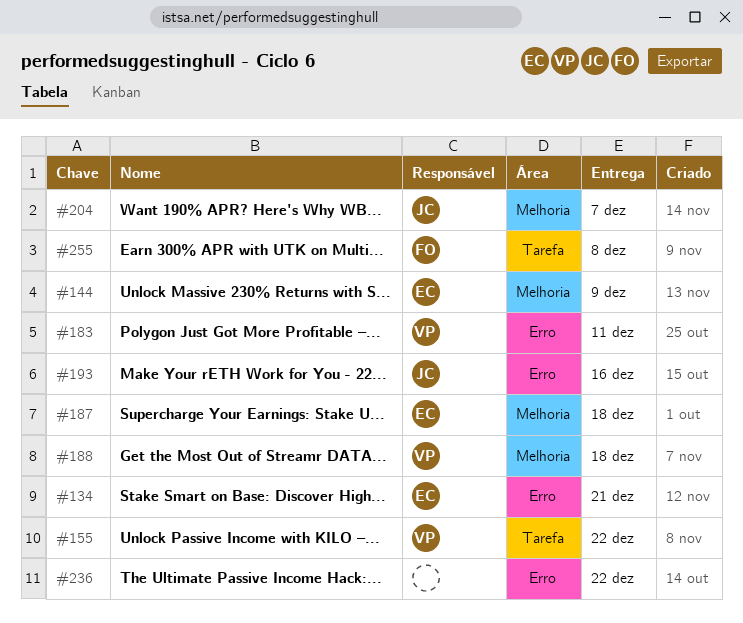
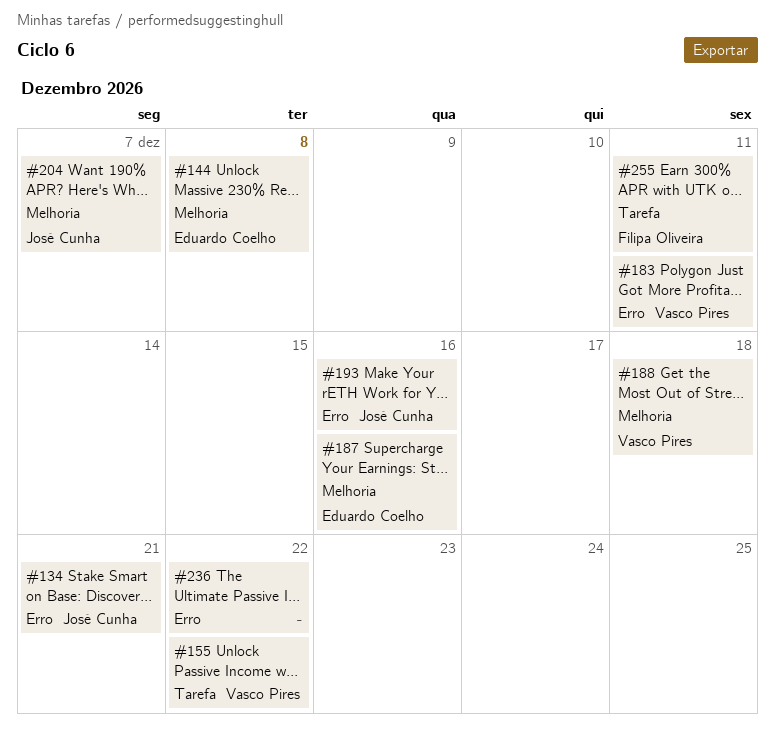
#134, owner: Eduardo Coelho -> José Cunha
#144, due: Dec 9 -> Dec 8
#187, due: Dec 18 -> Dec 16
#255, due: Dec 8 -> Dec 11

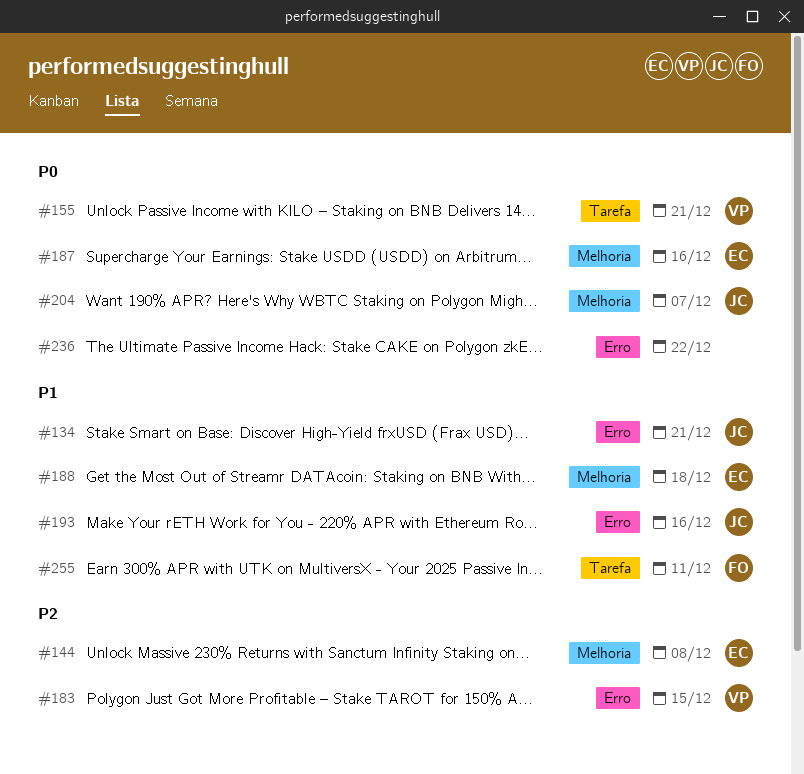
#155, due: Dec 22 -> Dec 21
#183, due: Dec 11 -> Dec 15
#188, owner: Vasco Pires -> Eduardo Coelho

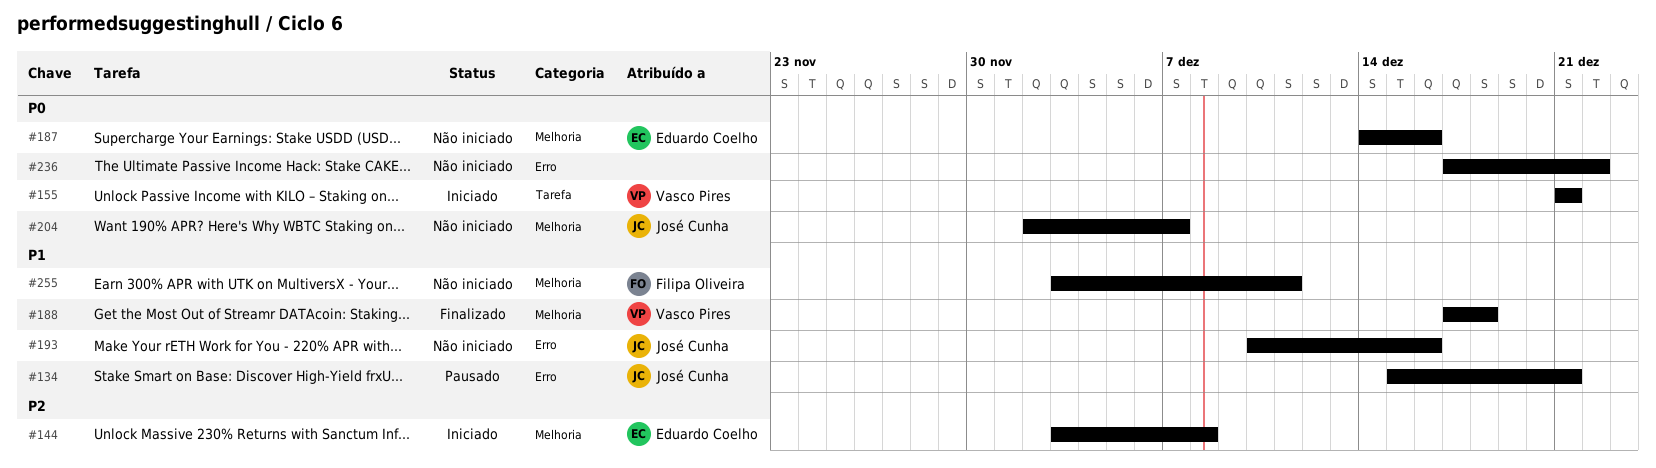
#183: present -> none
#188, owner: Eduardo Coelho -> Vasco Pires
#255, label: Tarefa -> Melhoria

